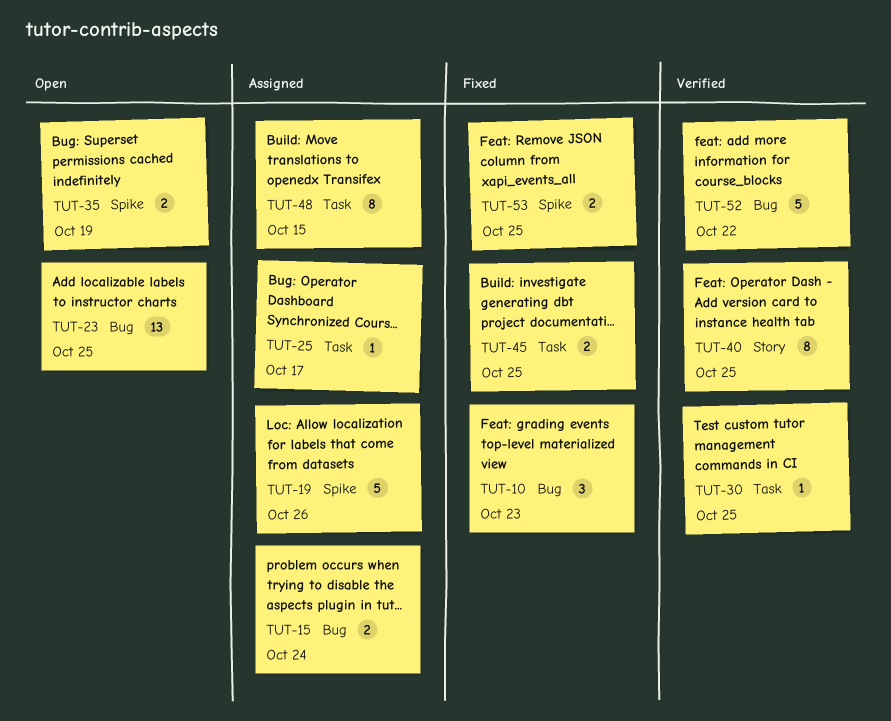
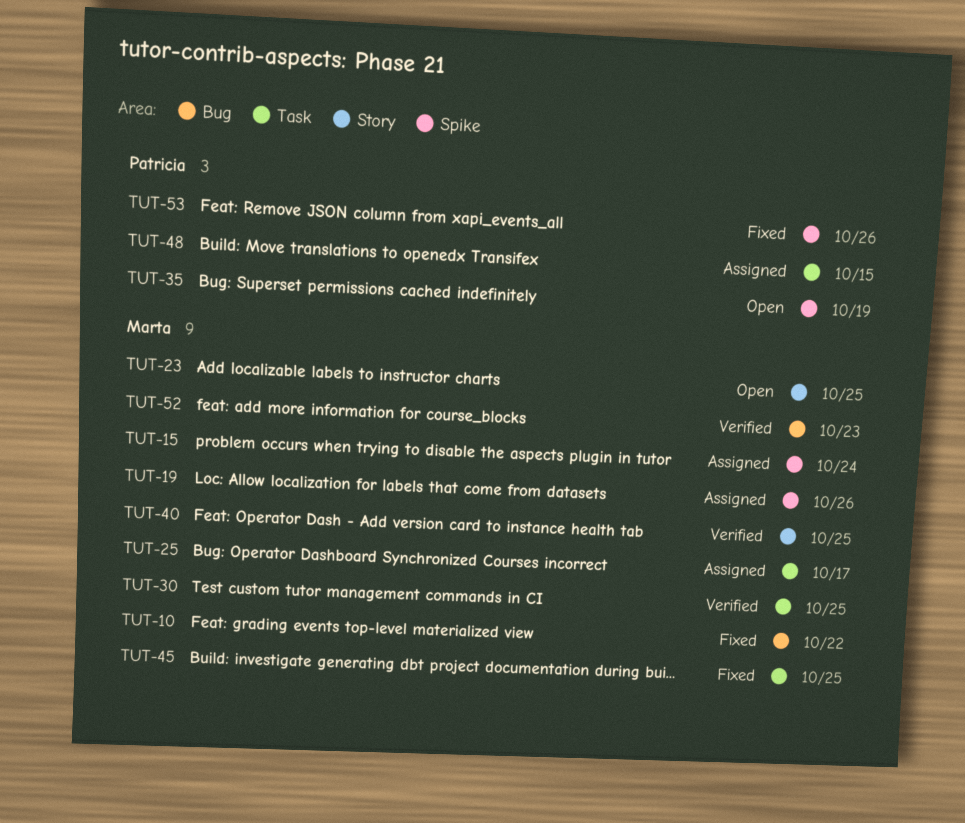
TUT-10, due: Oct 23 -> Oct 22
TUT-15, label: Bug -> Spike
TUT-23, label: Bug -> Story
TUT-52, due: Oct 22 -> Oct 23
TUT-53, due: Oct 25 -> Oct 26

